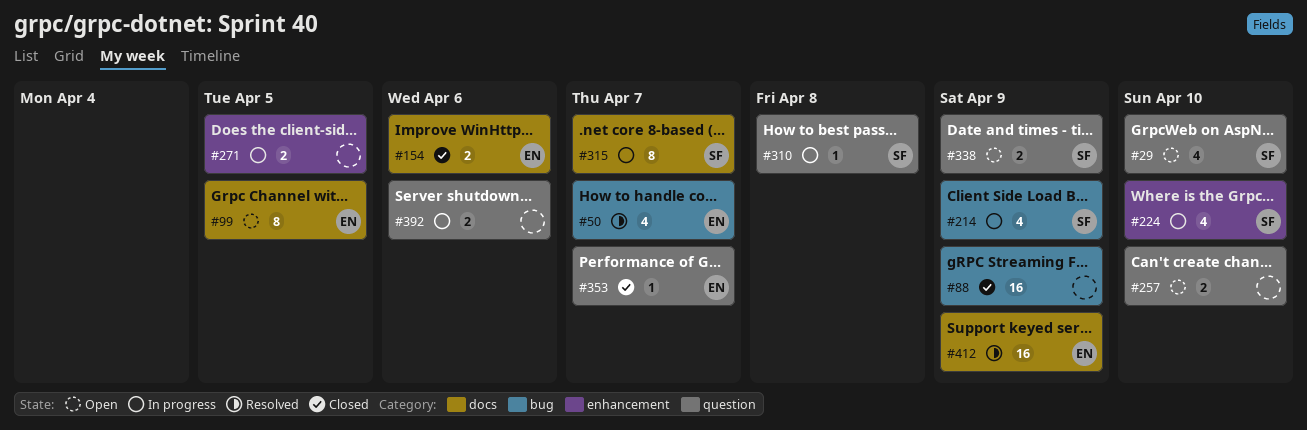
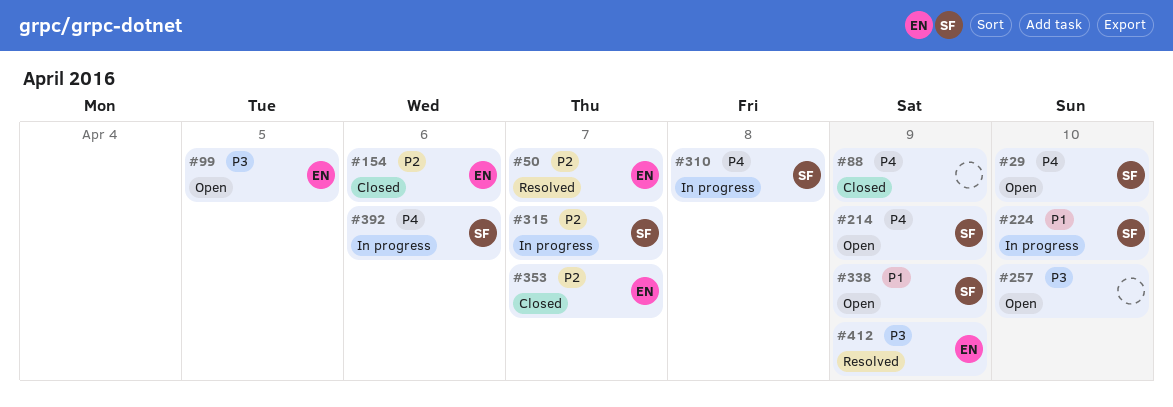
#214, status: In progress -> Open
#271: present -> none
#392, owner: none -> SF

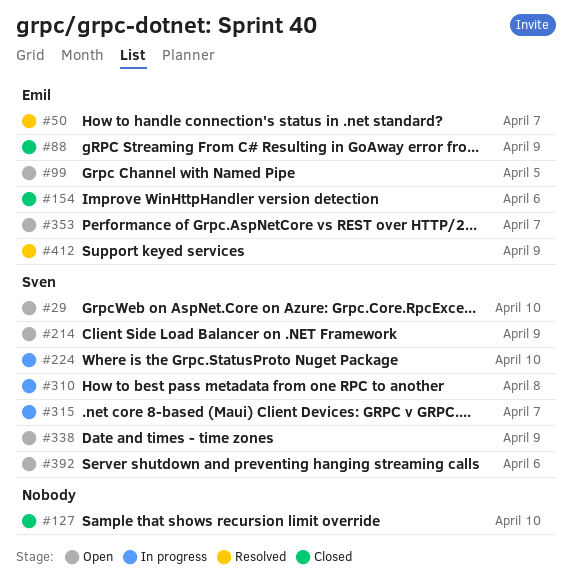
#88, owner: none -> Emil
#127: none -> present
#257: present -> none
#353, status: Closed -> Open
#392, status: In progress -> Open

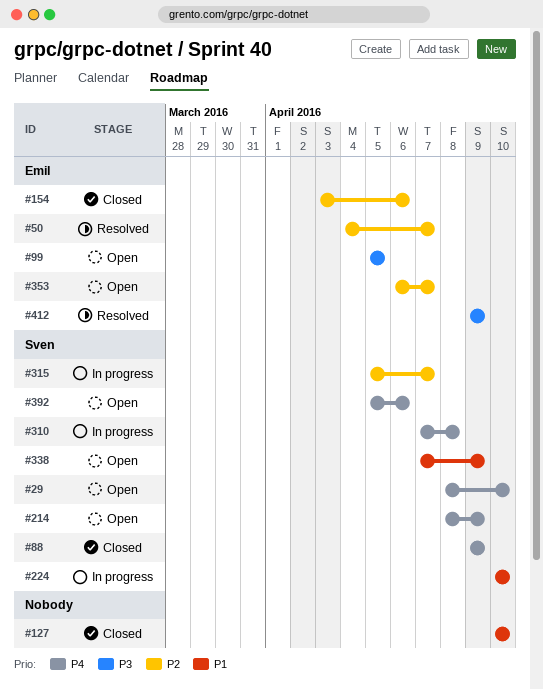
#88, owner: Emil -> Sven

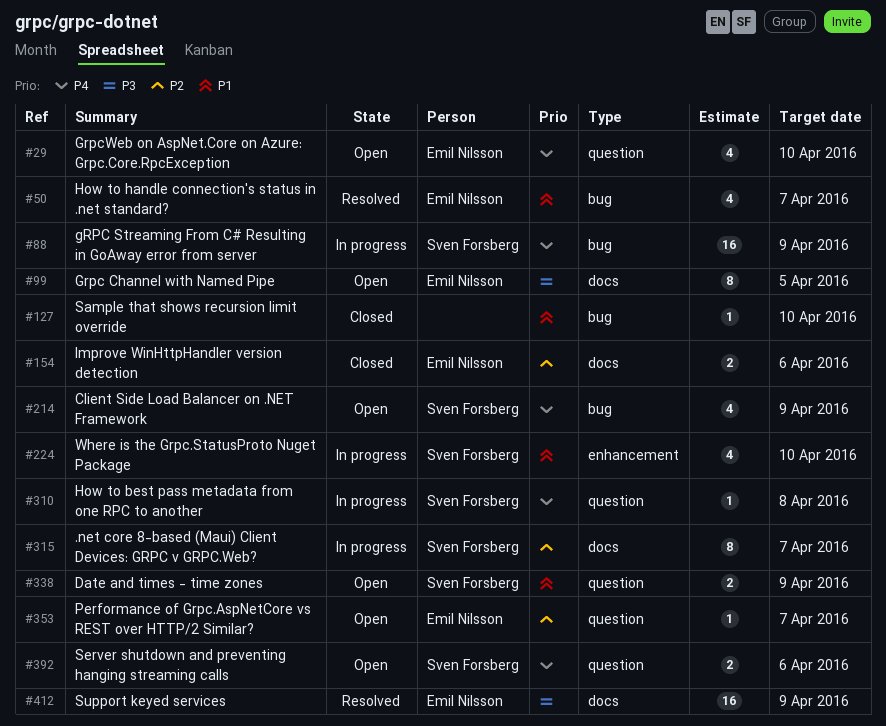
#29, owner: Sven Forsberg -> Emil Nilsson
#50, priority: P2 -> P1
#88, status: Closed -> In progress

